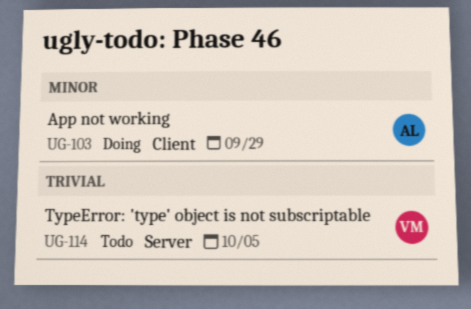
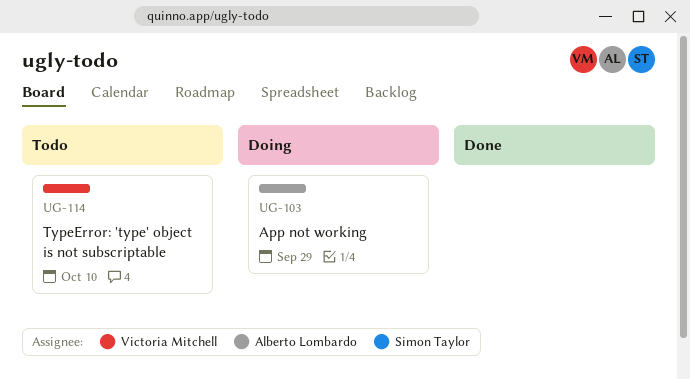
UG-114, due: Oct 5 -> Oct 10

